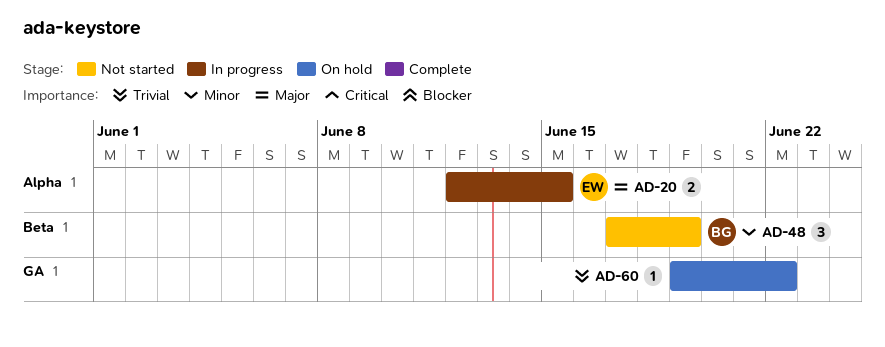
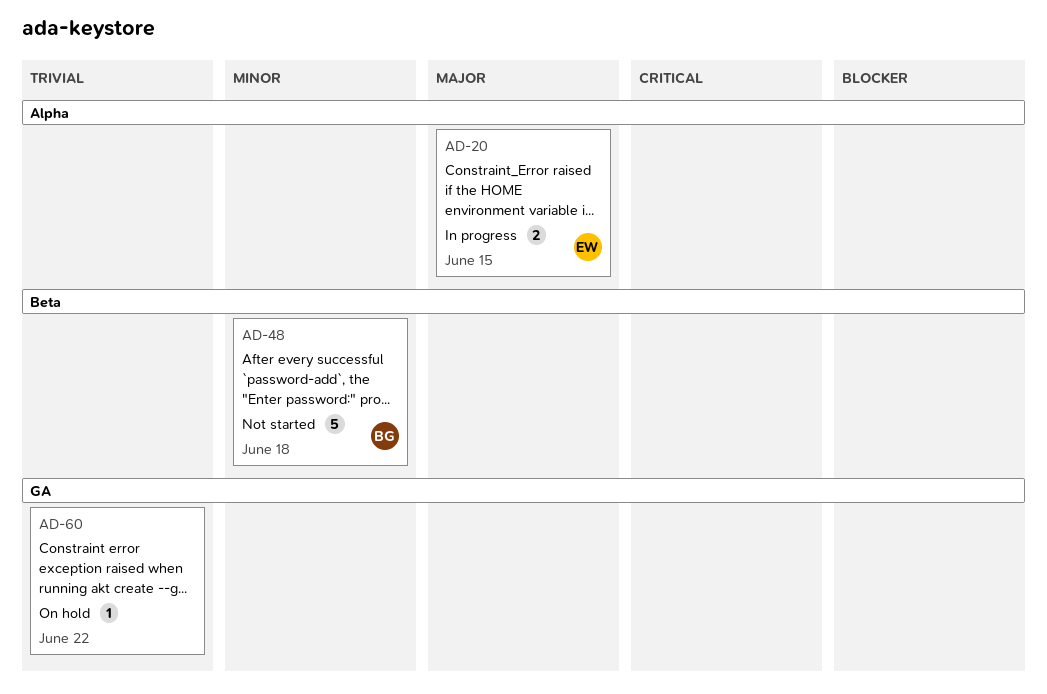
AD-48, estimate: 3 -> 5
AD-48, due: Jun 19 -> Jun 18

